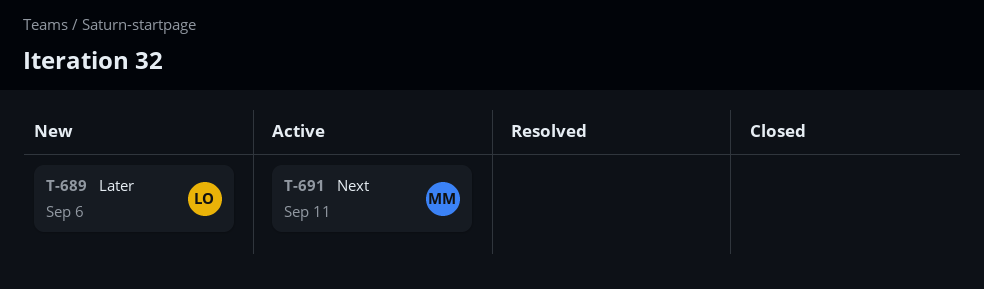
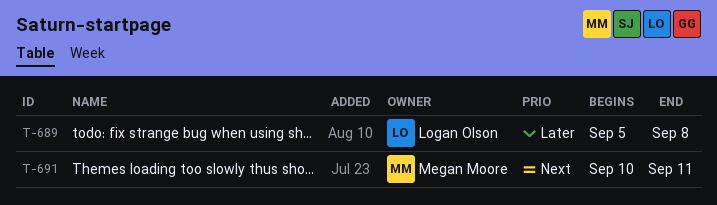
T-689, due: Sep 6 -> Sep 8

